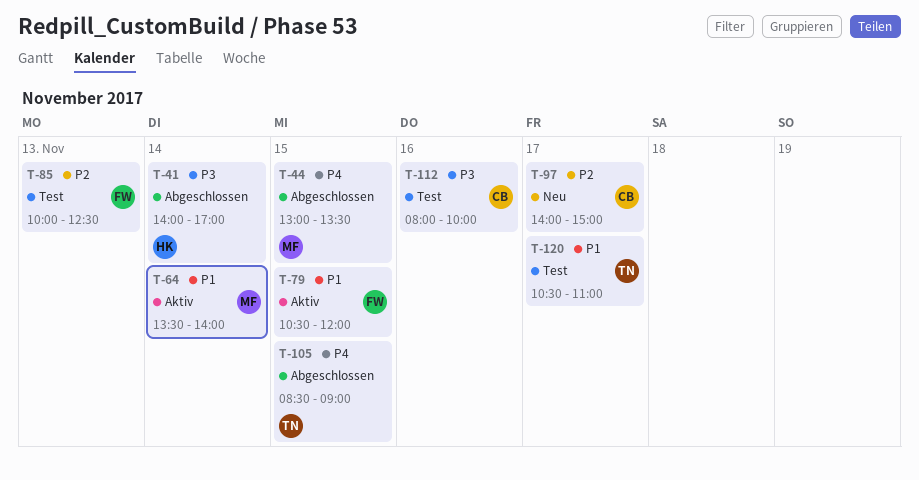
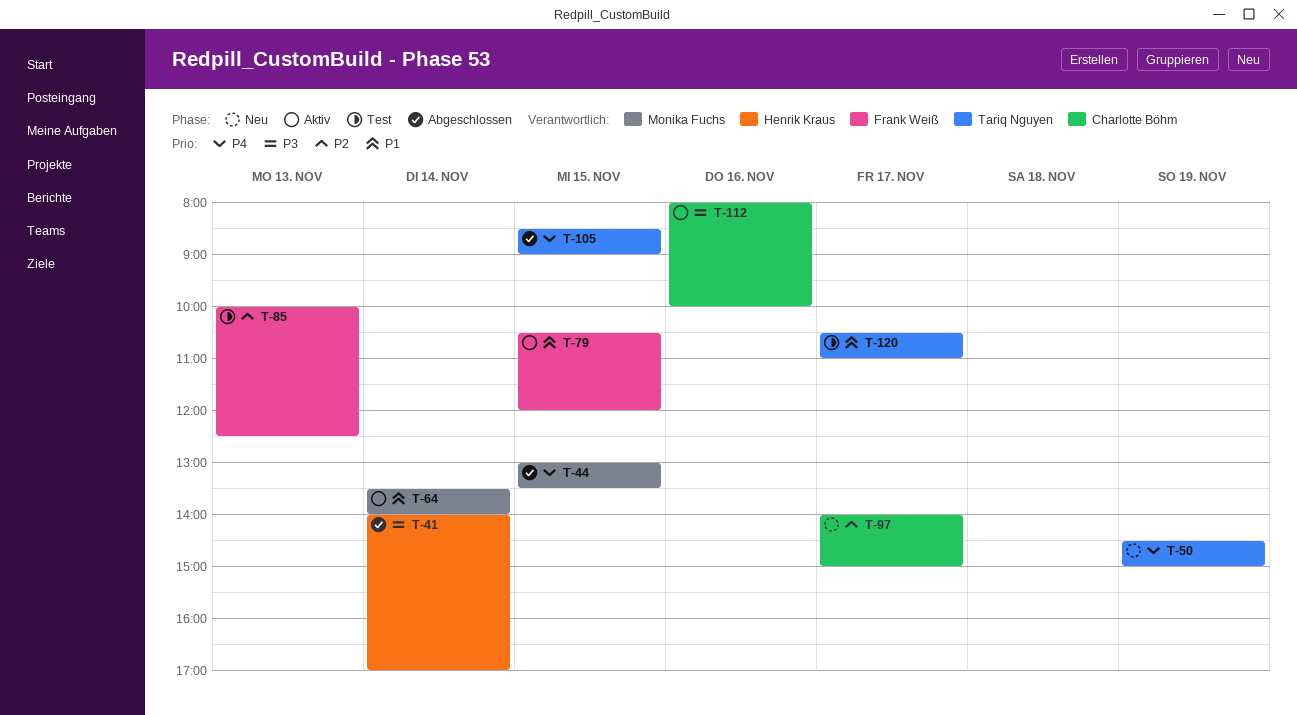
T-50: none -> present
T-112, status: Test -> Aktiv

